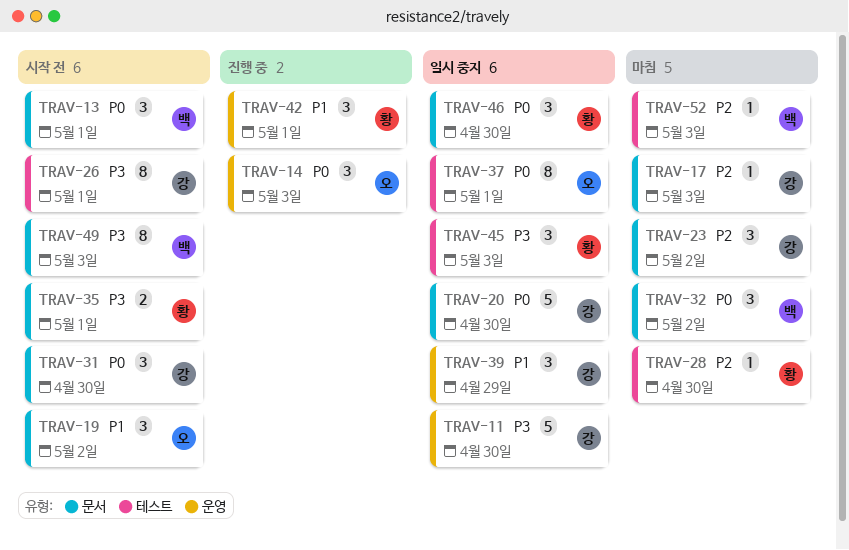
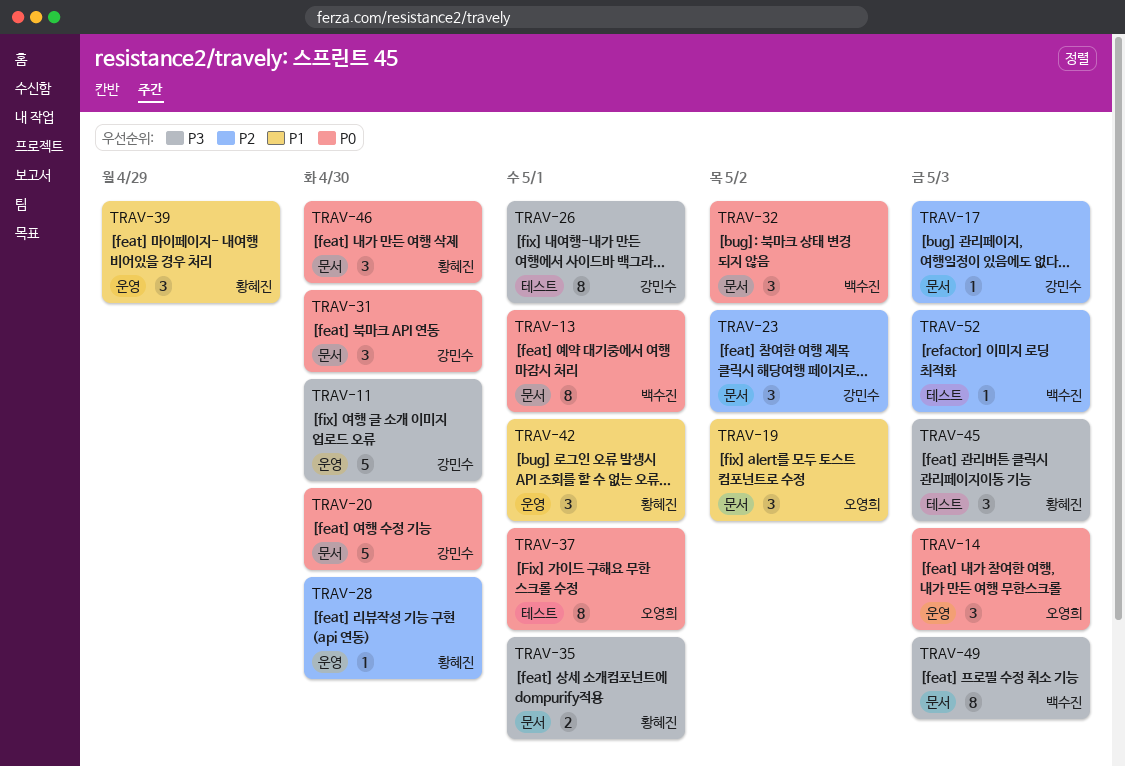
TRAV-13, estimate: 3 -> 8
TRAV-28, label: 테스트 -> 운영
TRAV-39, owner: 강민수 -> 황혜진

